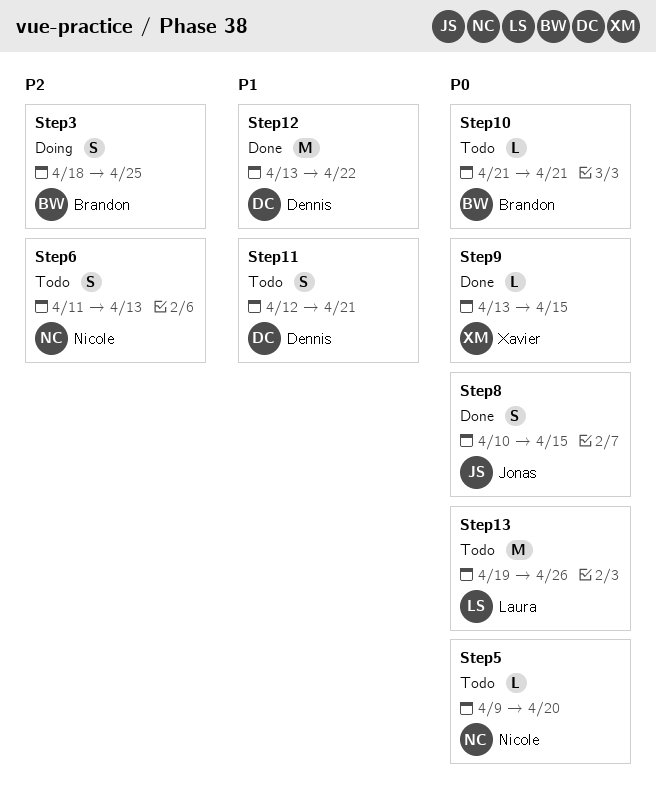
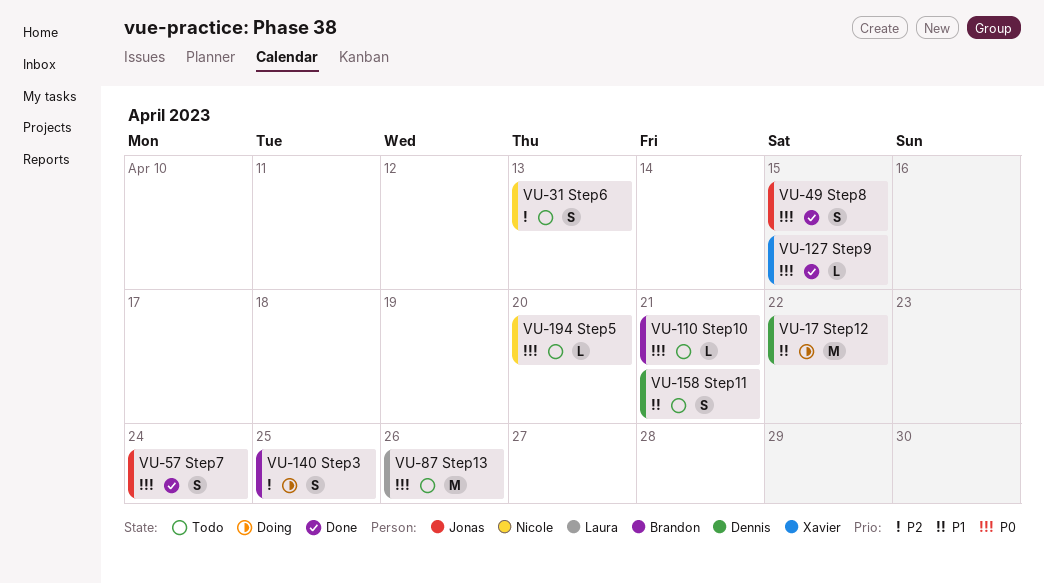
Step12, status: Done -> Doing
Step7: none -> present

